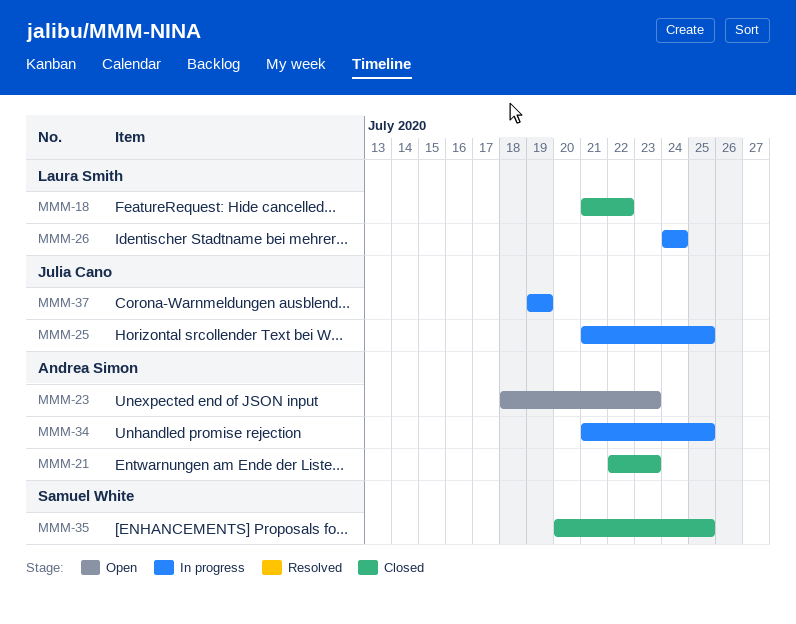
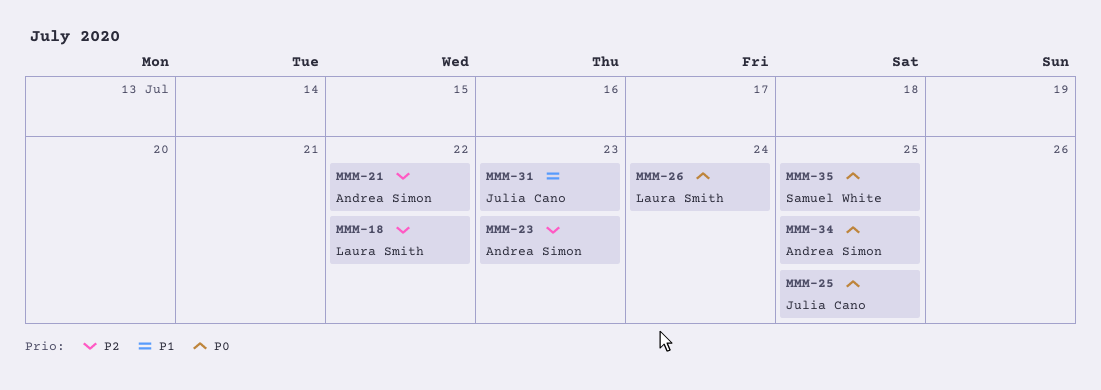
MMM-21, due: Jul 23 -> Jul 22
MMM-31: none -> present
MMM-37: present -> none

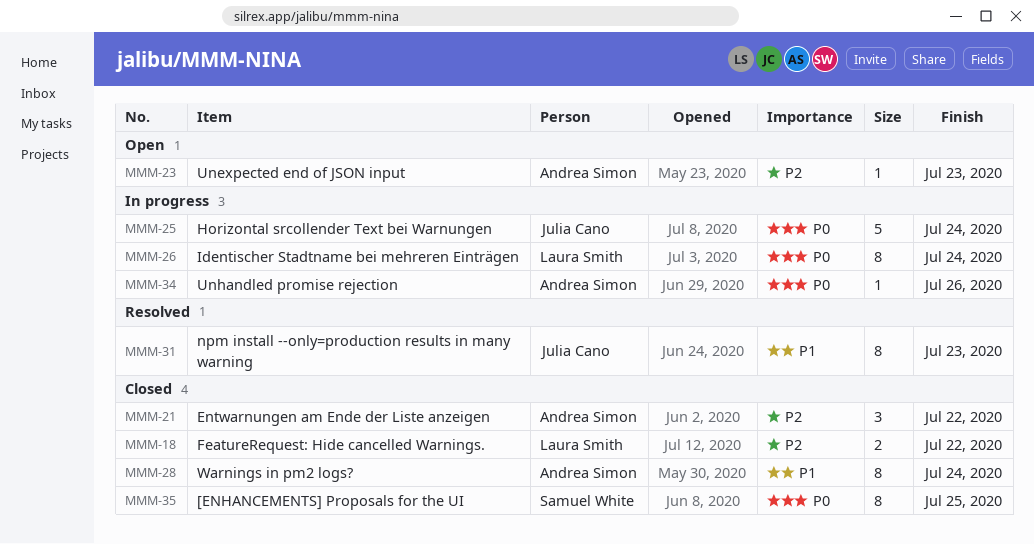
MMM-25, due: Jul 25 -> Jul 24
MMM-28: none -> present
MMM-34, due: Jul 25 -> Jul 26

